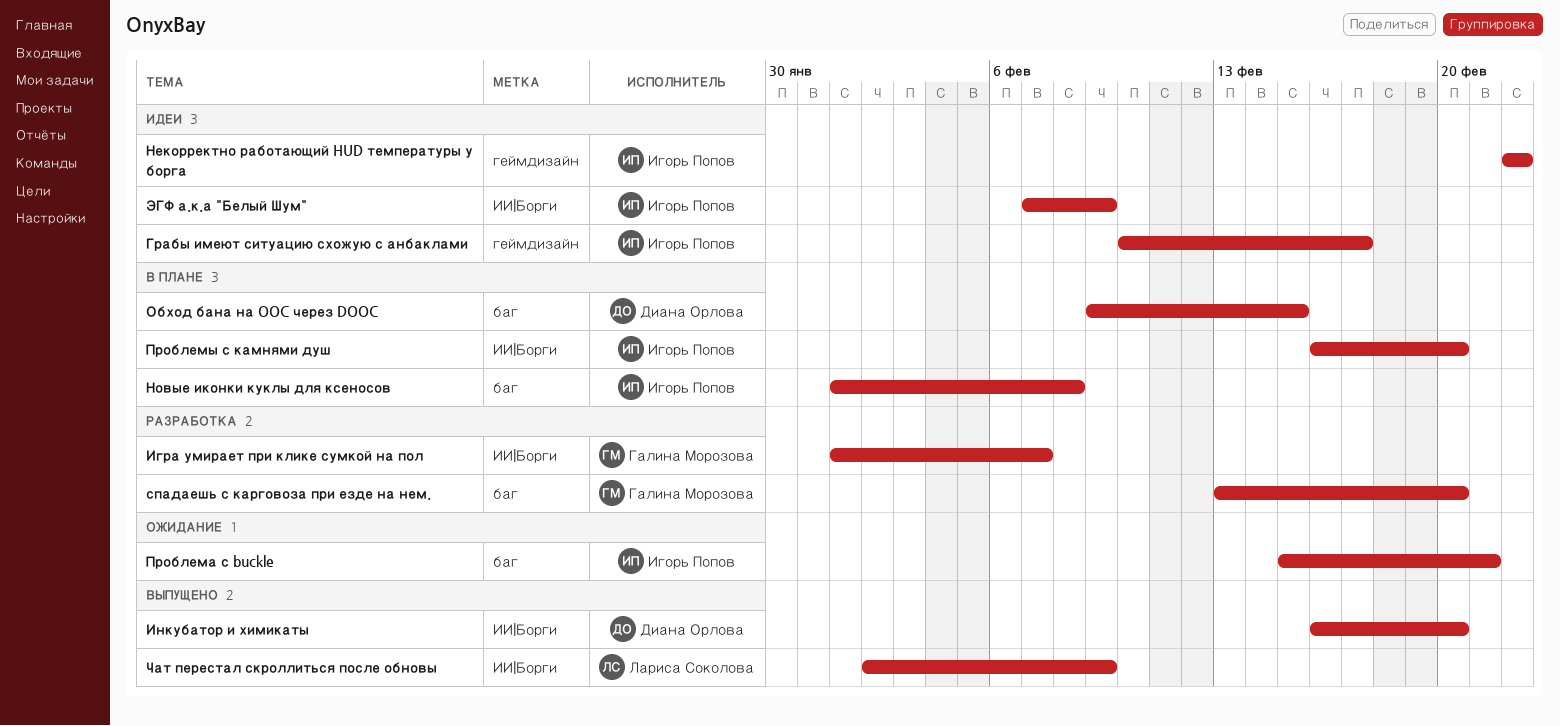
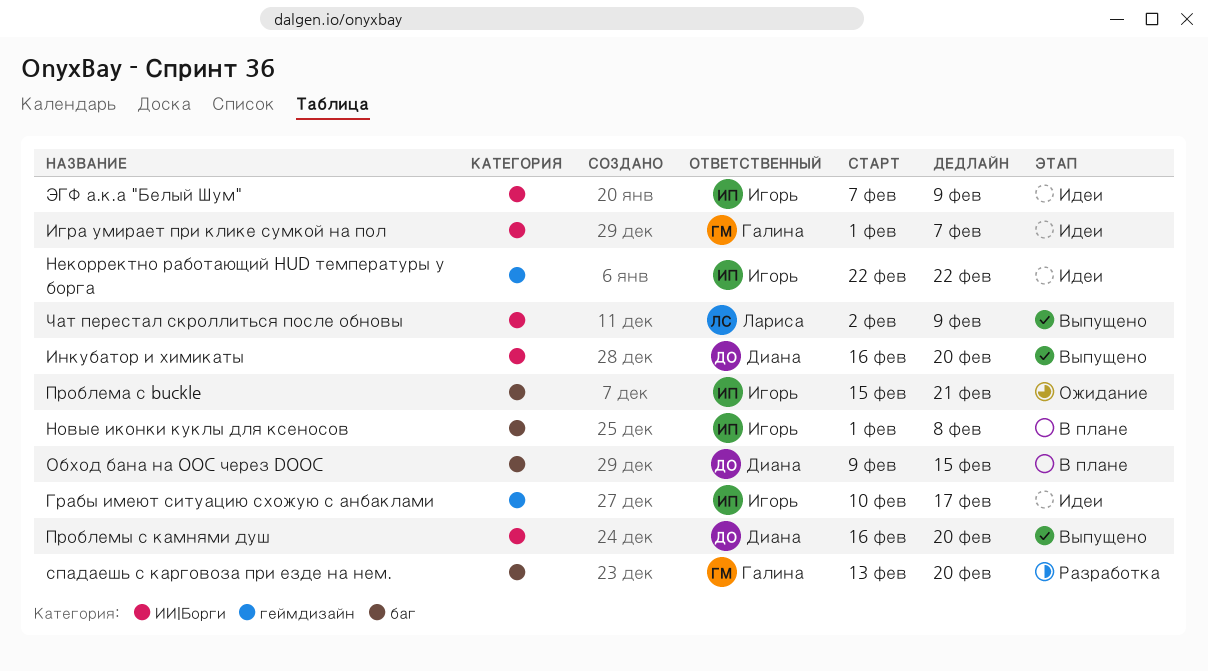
Игра умирает при клике сумкой на пол, status: Разработка -> Идеи
Проблемы с камнями душ, status: В плане -> Выпущено
Проблемы с камнями душ, owner: Игорь Попов -> Диана Орлова

